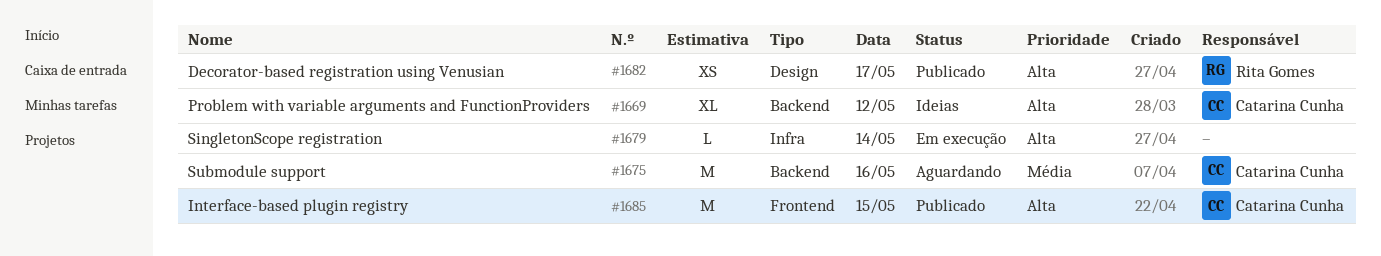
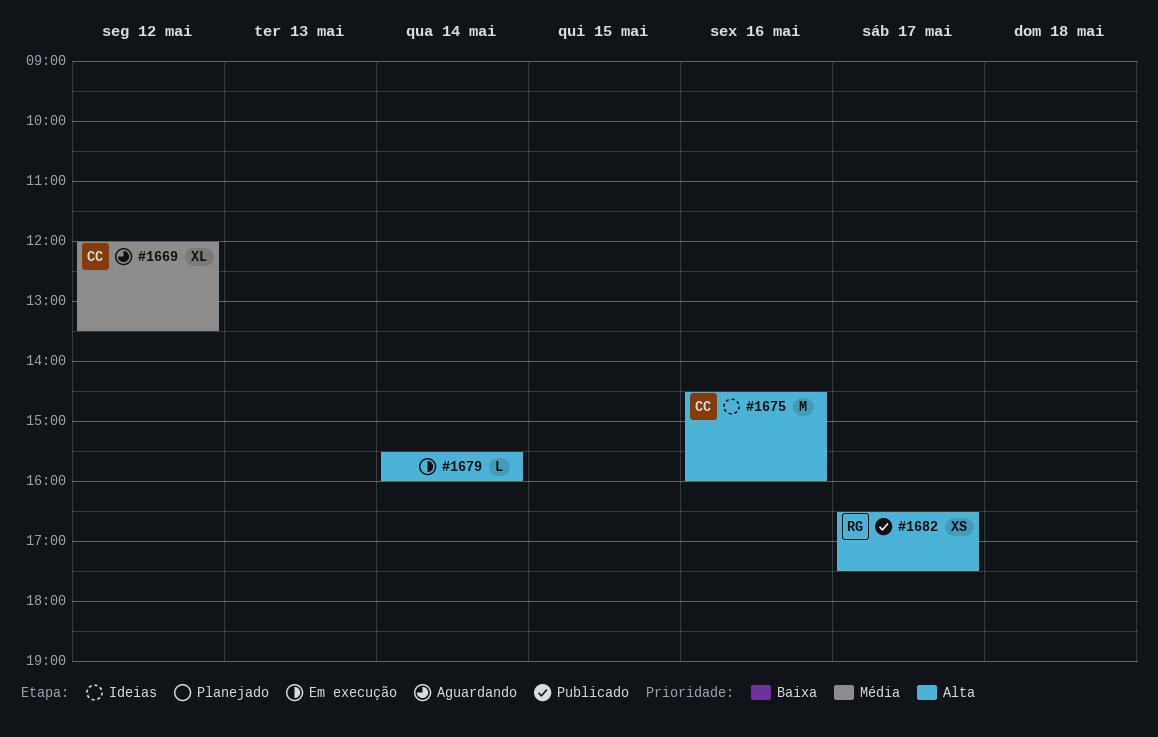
#1669, status: Ideias -> Aguardando
#1669, priority: Alta -> Média
#1675, status: Aguardando -> Ideias
#1675, priority: Média -> Alta
#1685: present -> none

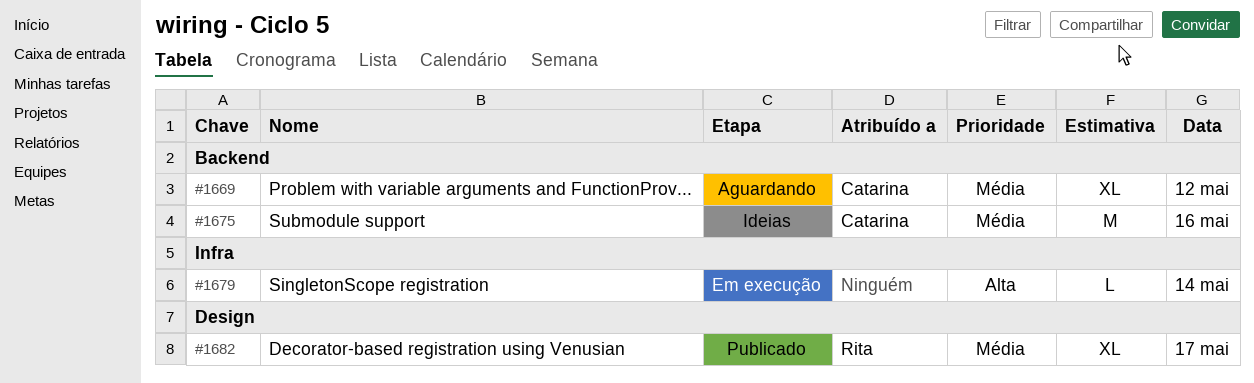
#1675, priority: Alta -> Média
#1682, priority: Alta -> Média
#1682, estimate: XS -> XL

